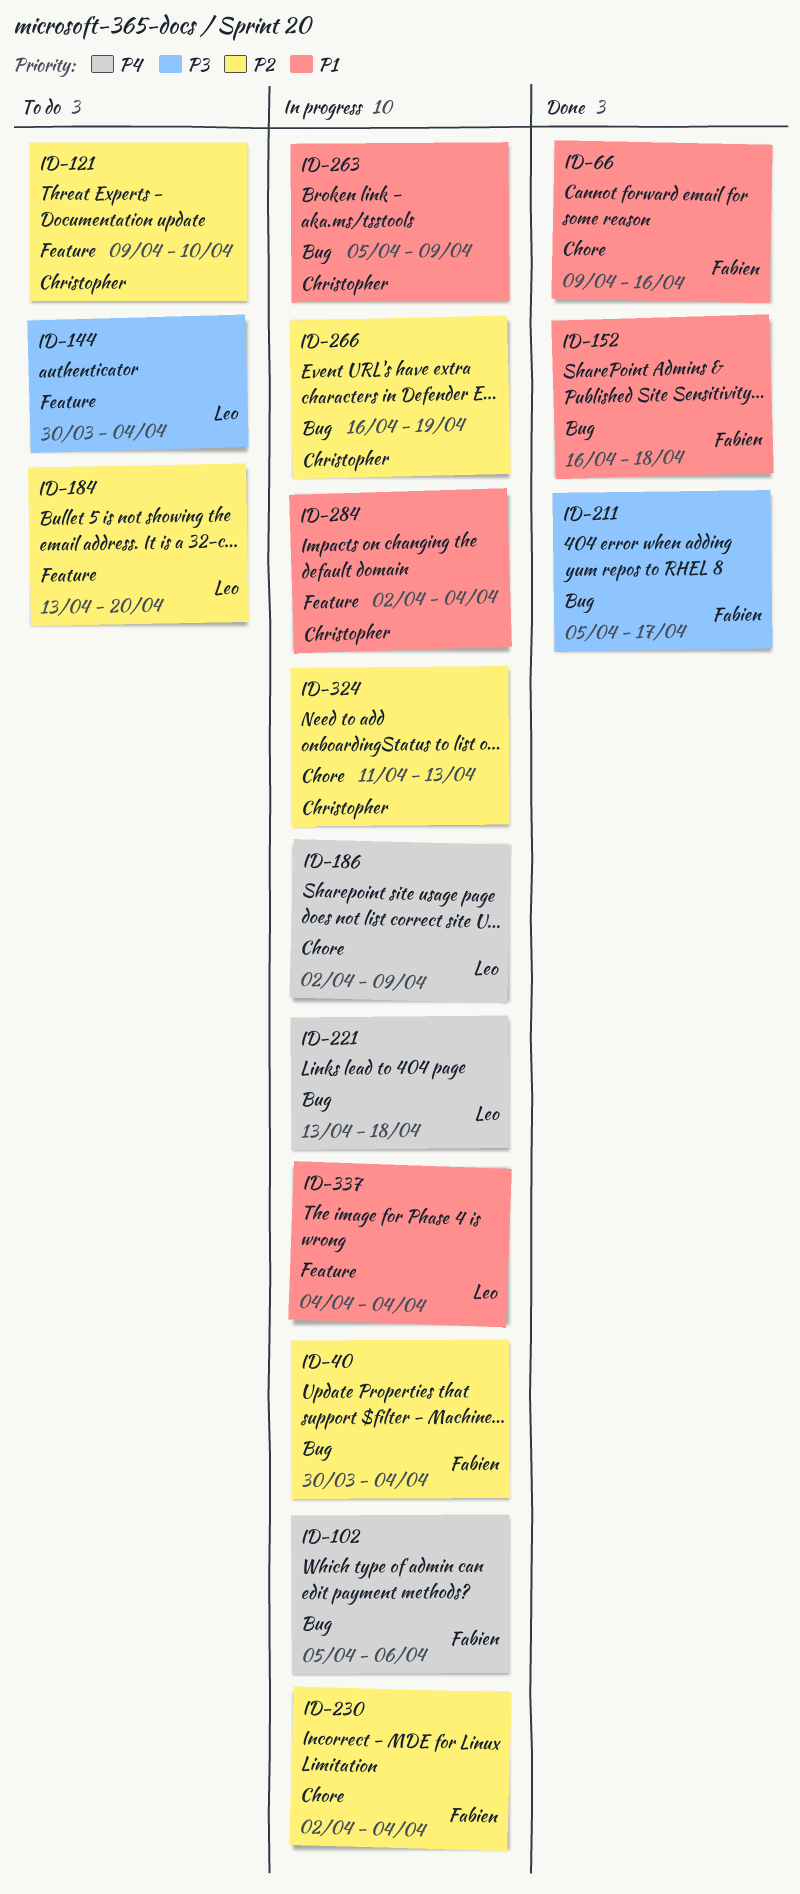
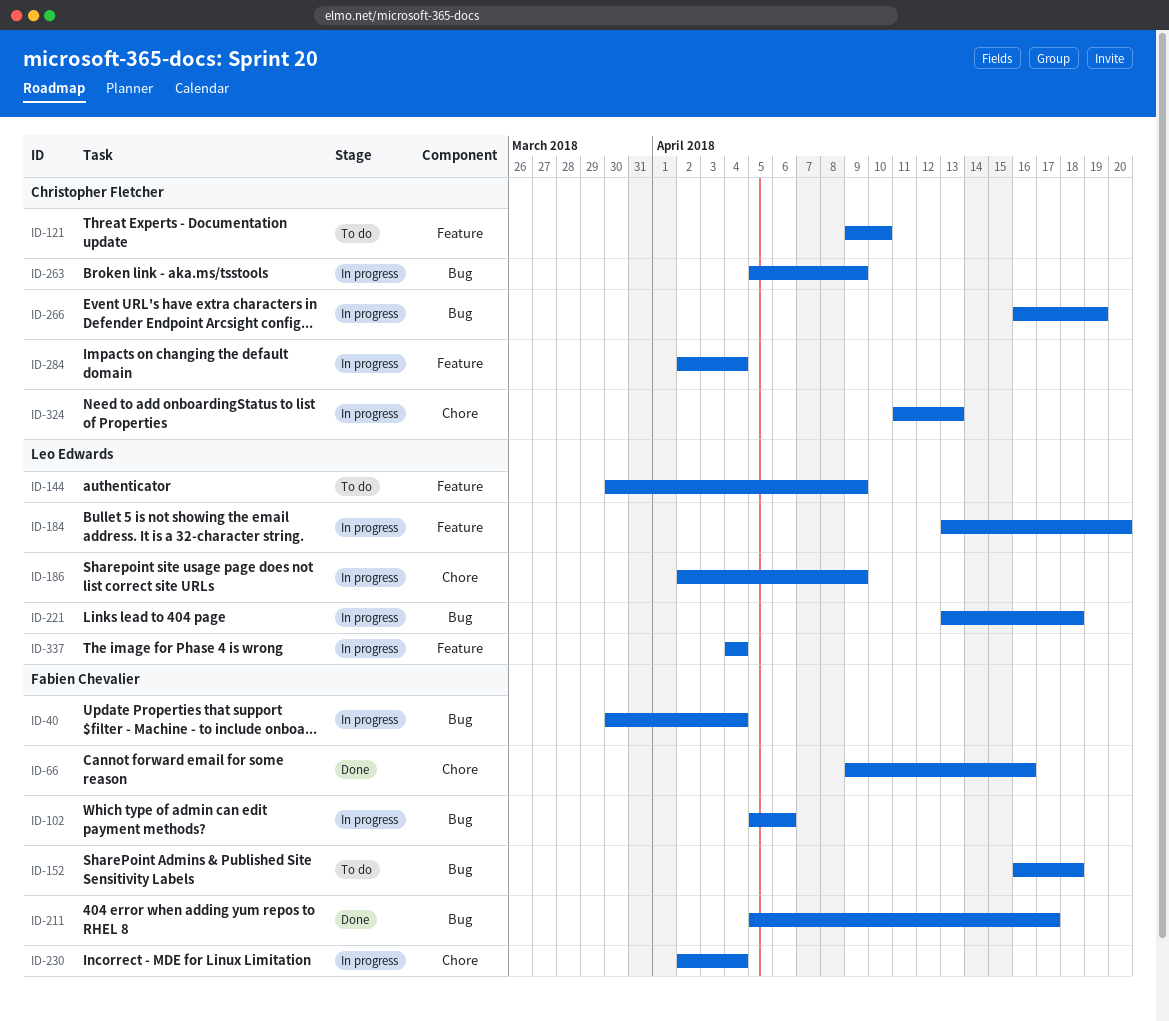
ID-144, due: Apr 4 -> Apr 9
ID-152, status: Done -> To do
ID-184, status: To do -> In progress

